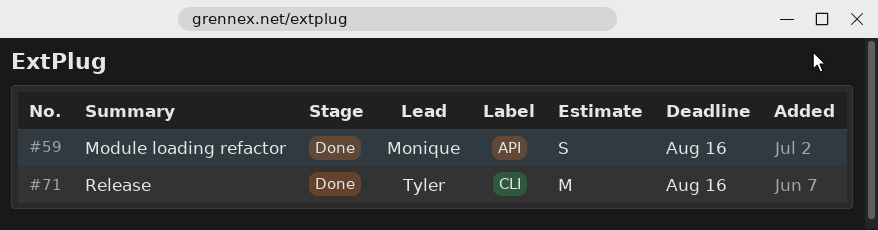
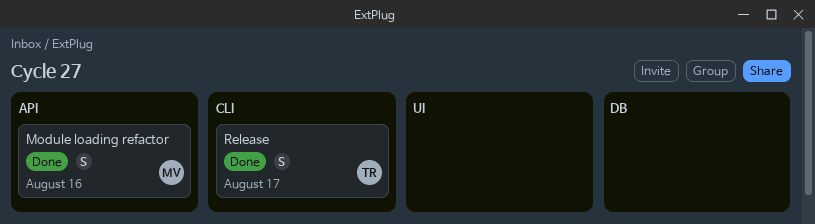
Release, estimate: M -> S
Release, due: Aug 16 -> Aug 17

